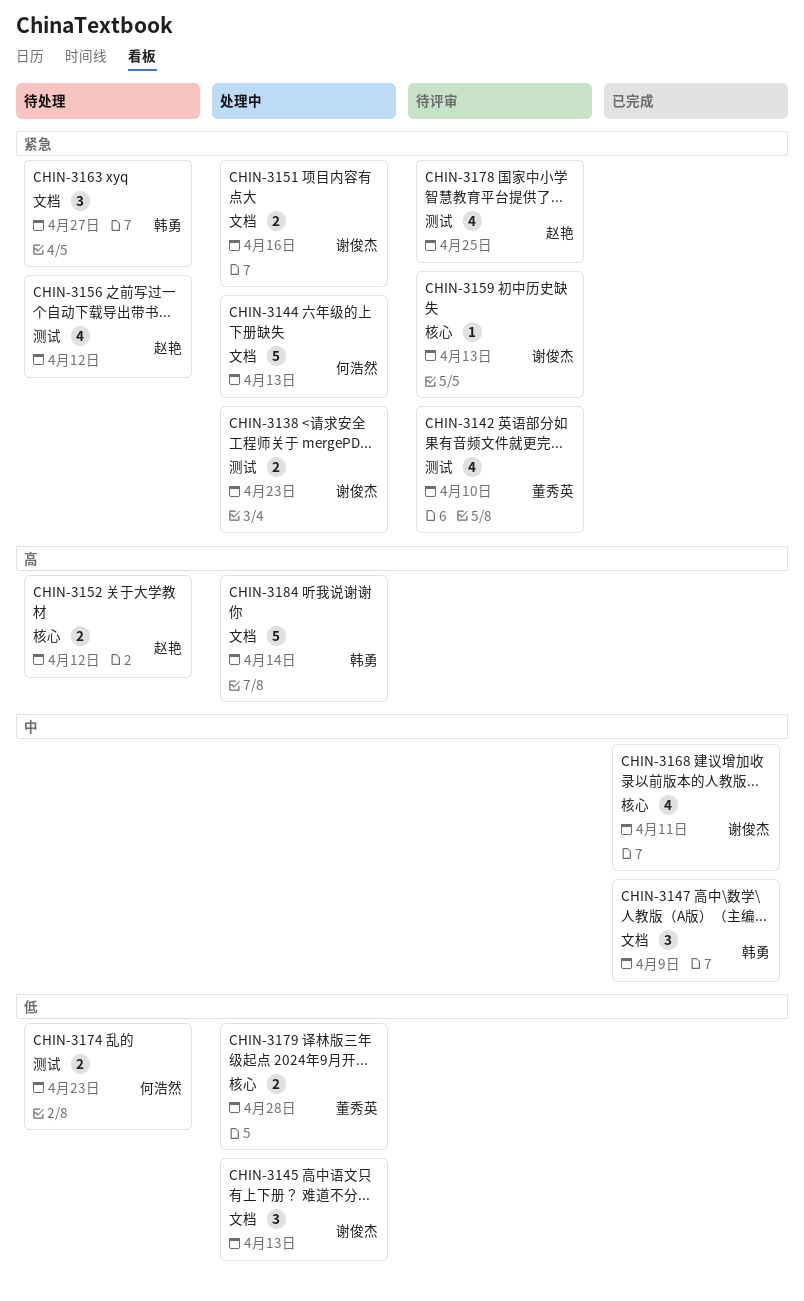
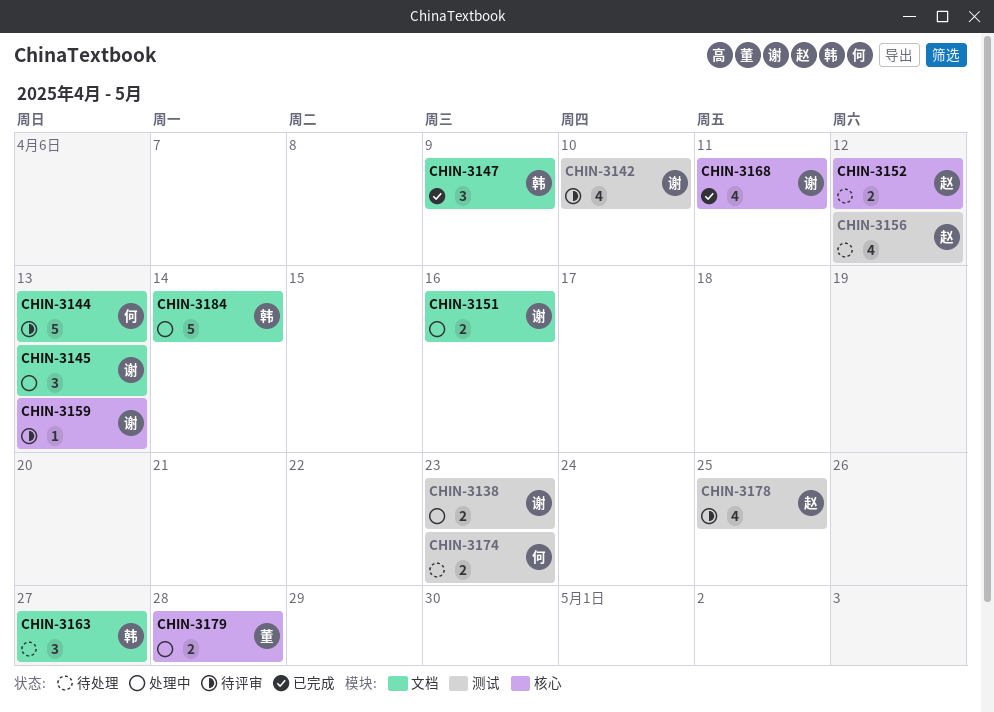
CHIN-3142, owner: 董秀英 -> 谢俊杰
CHIN-3144, status: 处理中 -> 待评审

